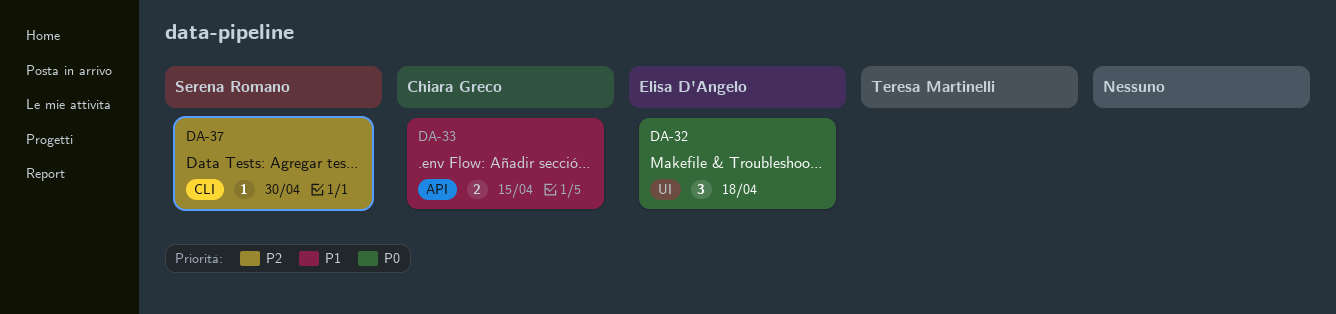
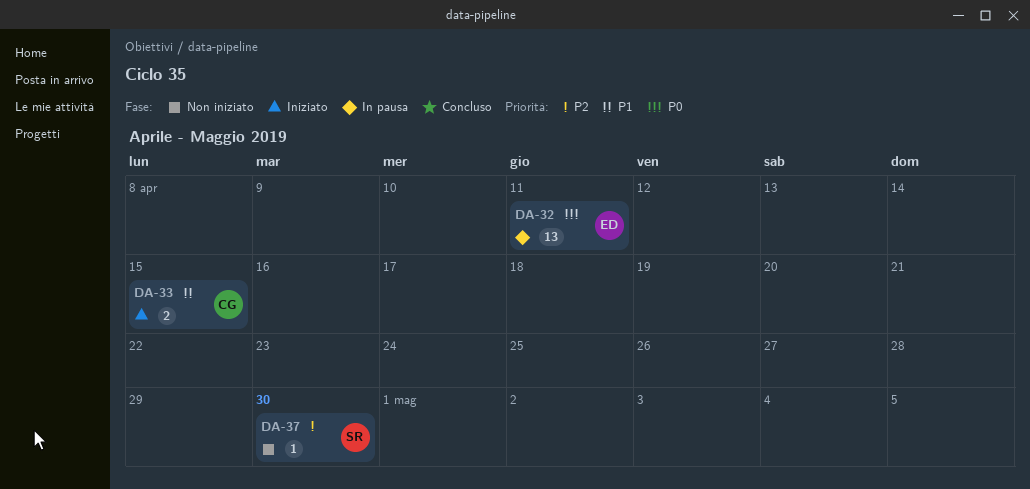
DA-32, estimate: 3 -> 13
DA-32, due: Apr 18 -> Apr 11

